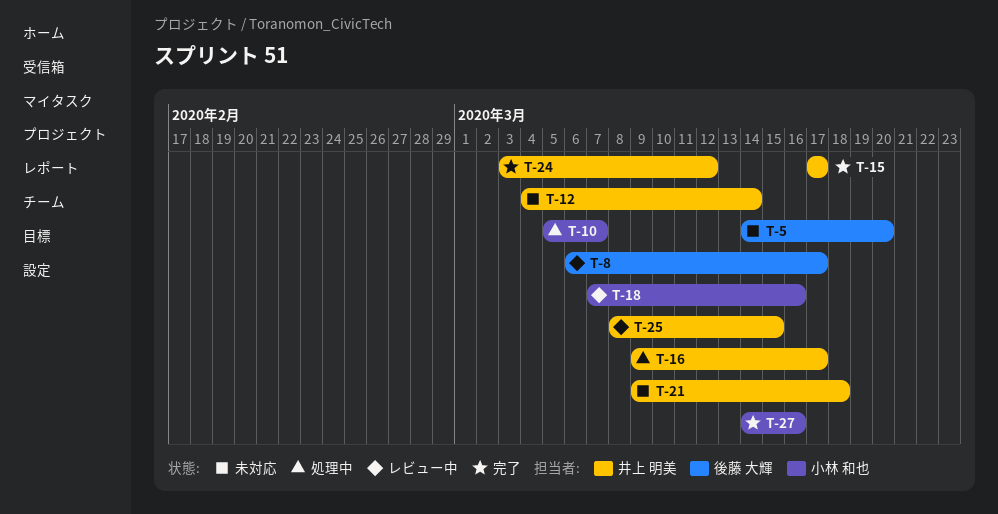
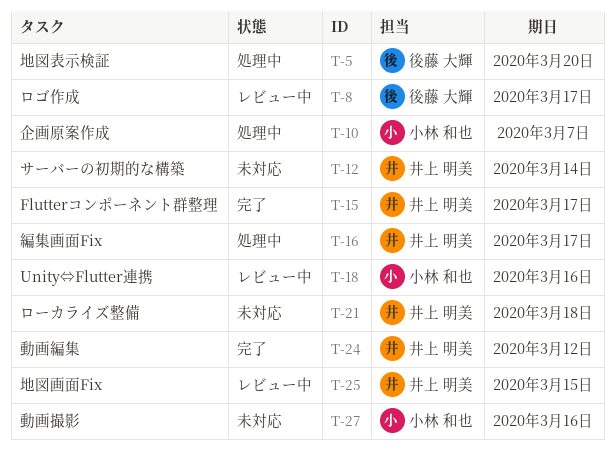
T-5, status: 未対応 -> 処理中
T-27, status: 完了 -> 未対応

